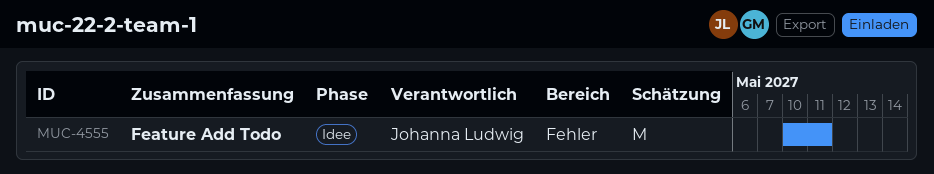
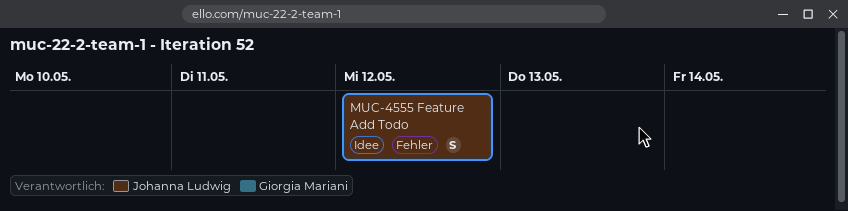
MUC-4555, estimate: M -> S
MUC-4555, due: May 11 -> May 12

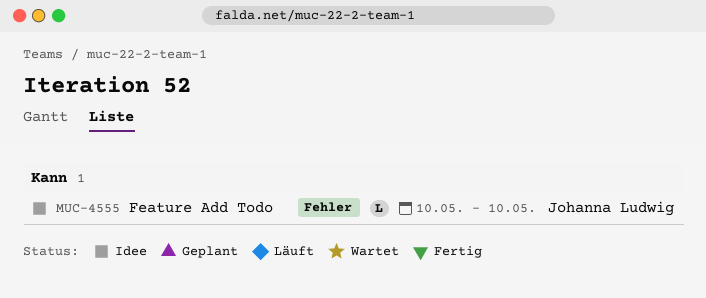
MUC-4555, estimate: S -> L
MUC-4555, due: May 12 -> May 10

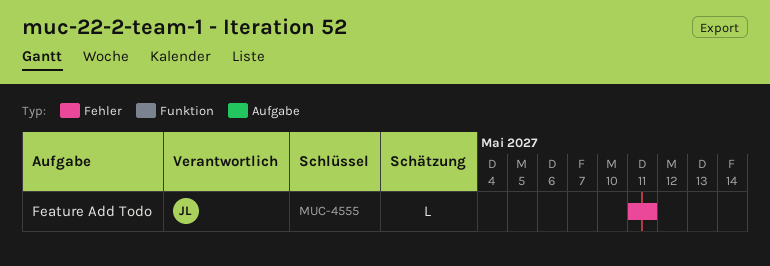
MUC-4555, start: May 10 -> May 11
MUC-4555, due: May 10 -> May 11

